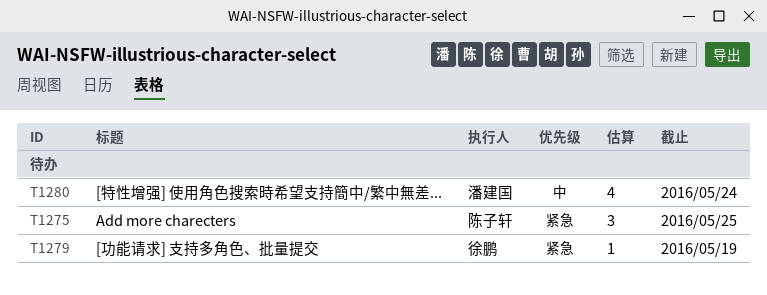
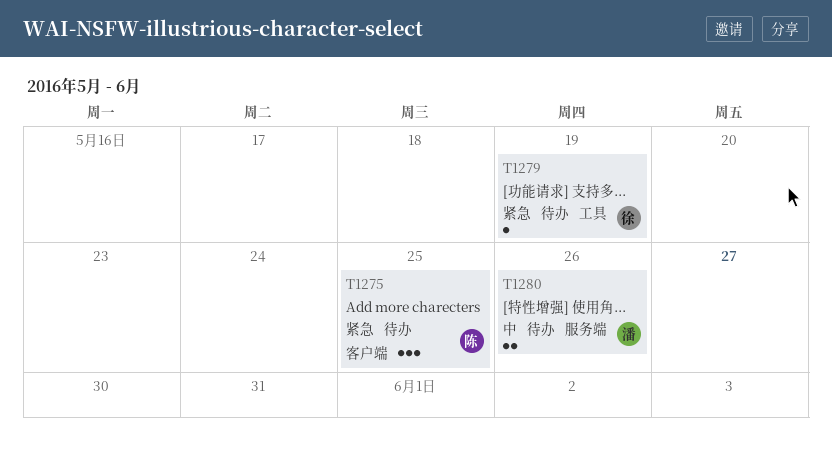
T1280, estimate: 4 -> 2
T1280, due: May 24 -> May 26

